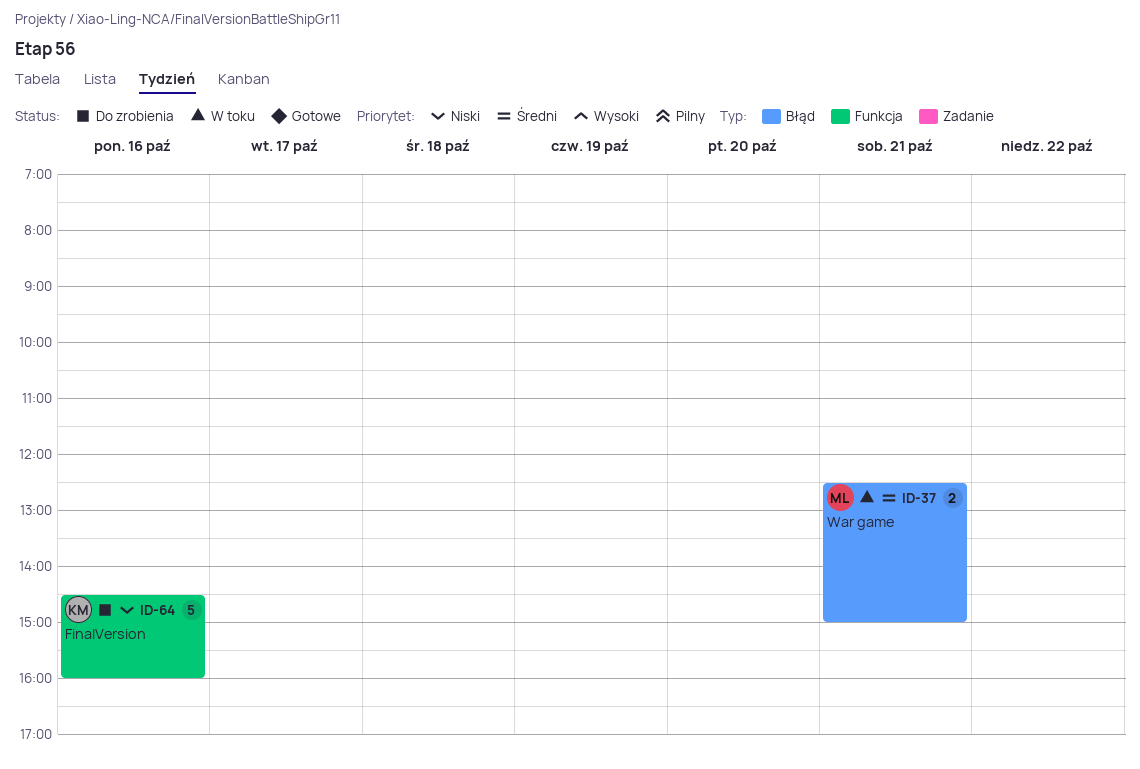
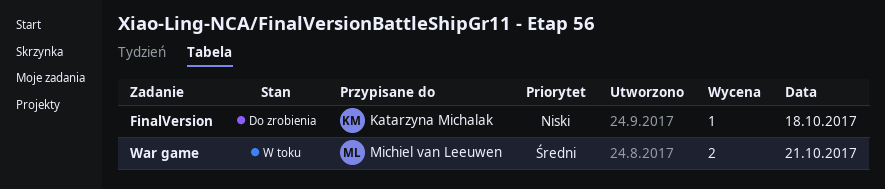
FinalVersion, estimate: 5 -> 1
FinalVersion, day: Oct 16 -> Oct 18

